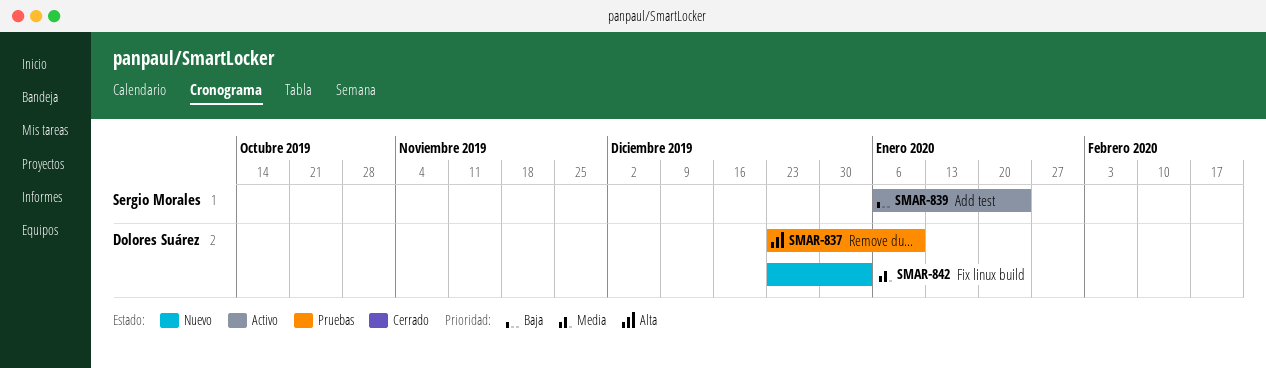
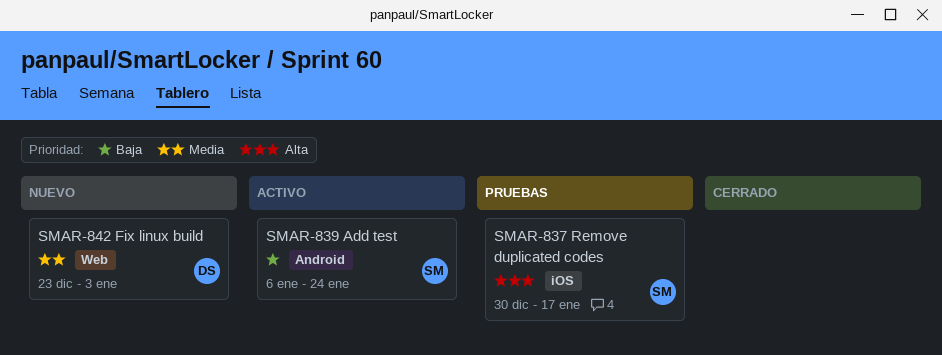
SMAR-837, owner: Dolores Suárez -> Sergio Morales
SMAR-837, start: Dec 23 -> Dec 30
SMAR-837, due: Jan 10 -> Jan 17

